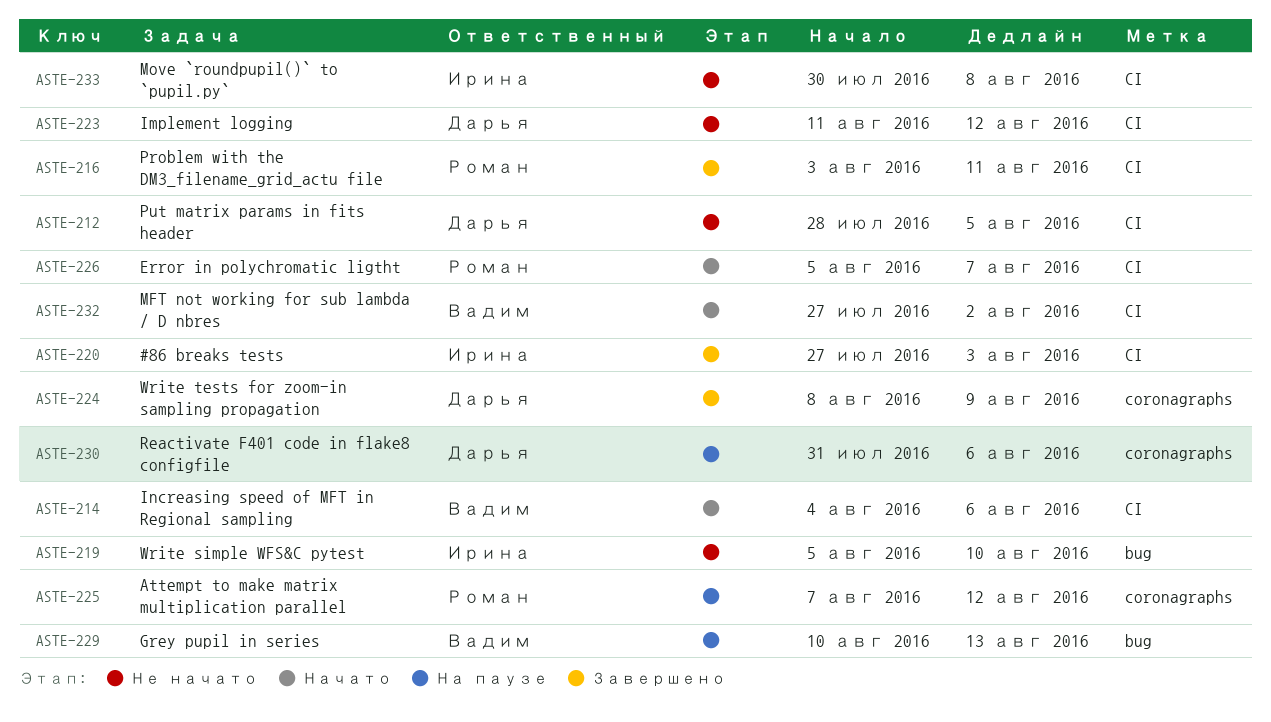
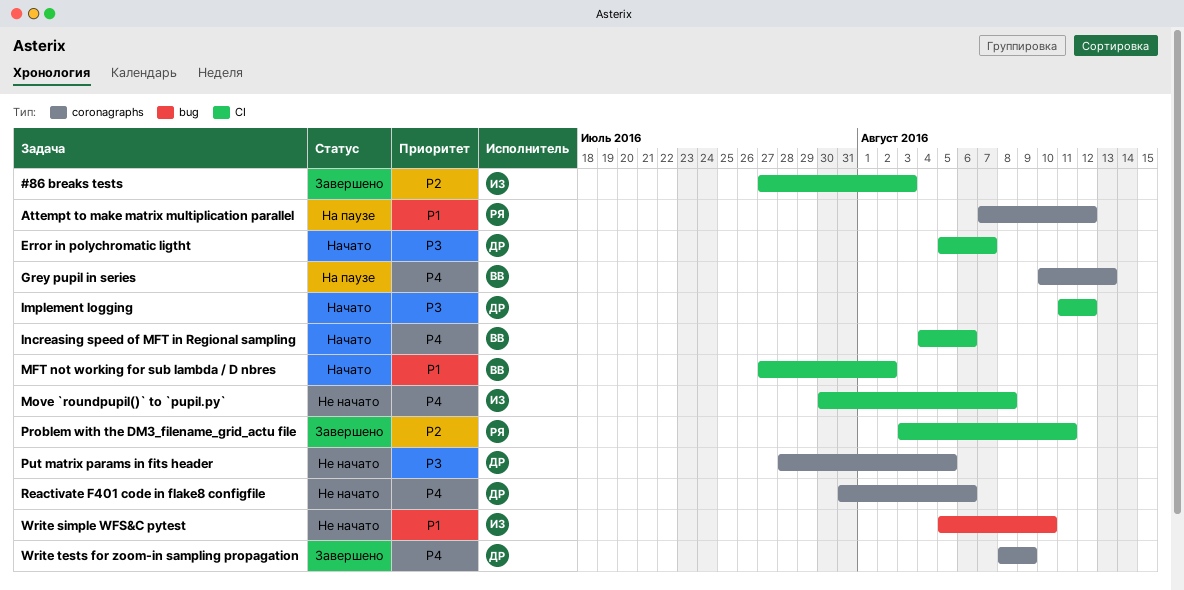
Error in polychromatic ligtht, owner: Роман -> Дарья
Grey pupil in series, label: bug -> coronagraphs
Implement logging, status: Не начато -> Начато
Put matrix params in fits header, label: CI -> coronagraphs
Reactivate F401 code in flake8 configfile, status: На паузе -> Не начато

